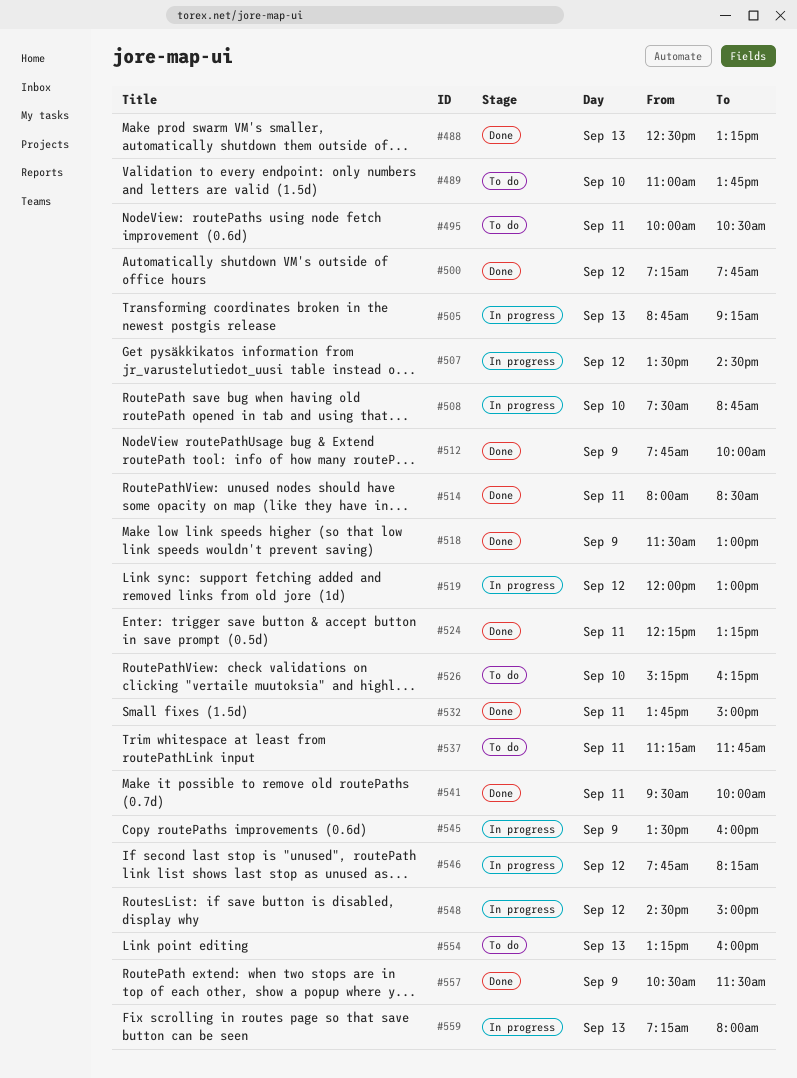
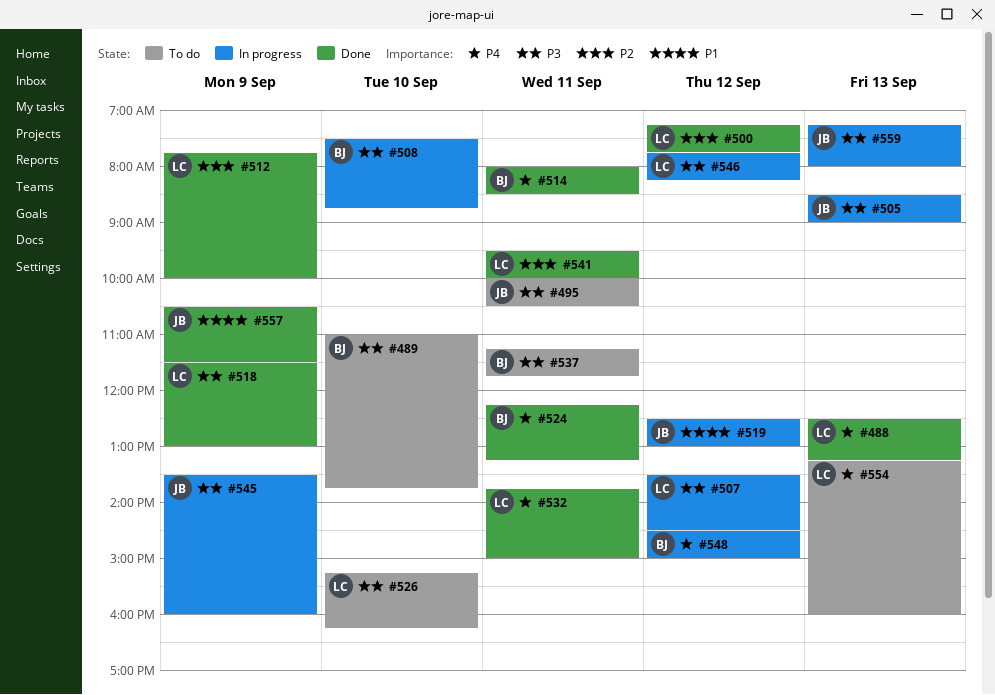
#505, begins: 08:45 -> 08:30
#505, ends: 09:15 -> 09:00
#519, begins: 12:00 -> 12:30

